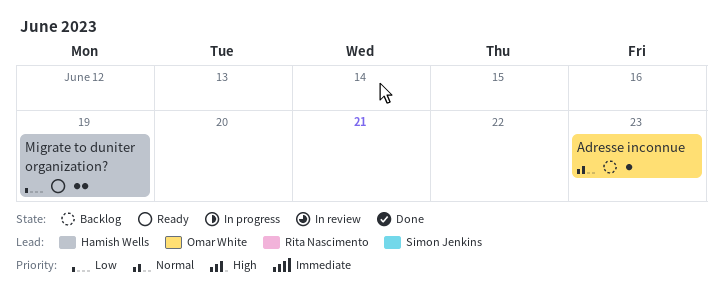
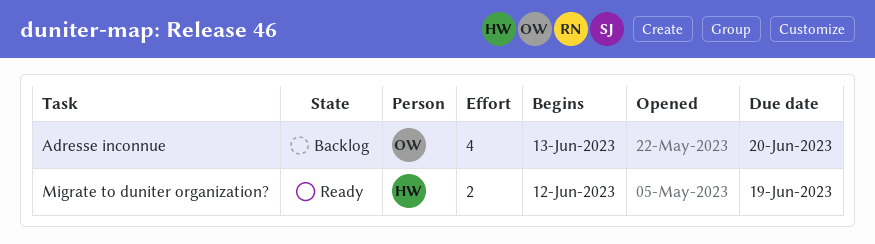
Adresse inconnue, estimate: 1 -> 4
Adresse inconnue, due: Jun 23 -> Jun 20

